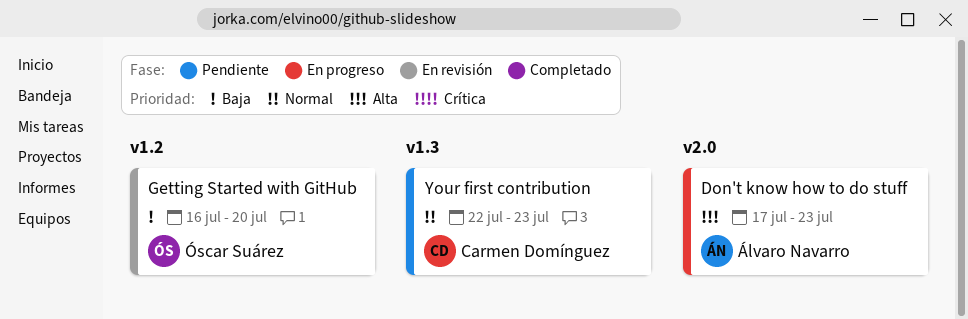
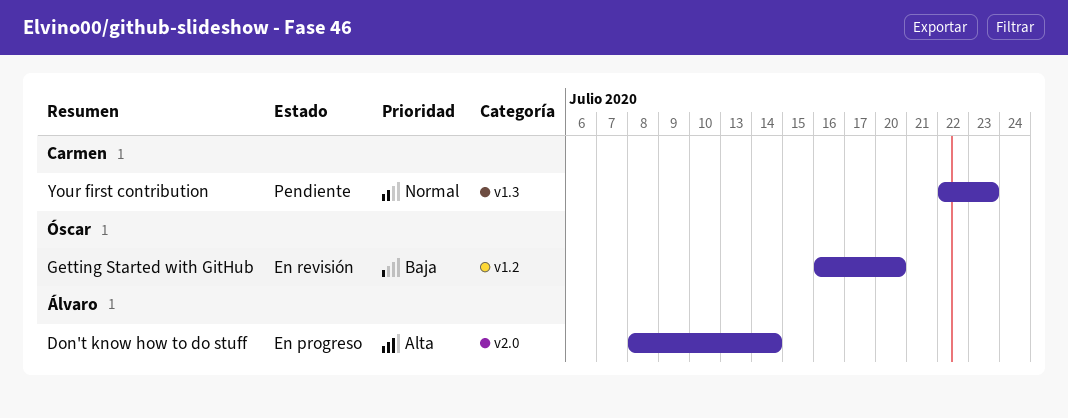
Don't know how to do stuff, start: Jul 17 -> Jul 8
Don't know how to do stuff, due: Jul 23 -> Jul 14

